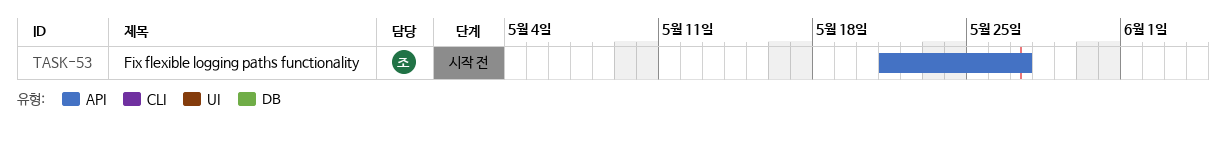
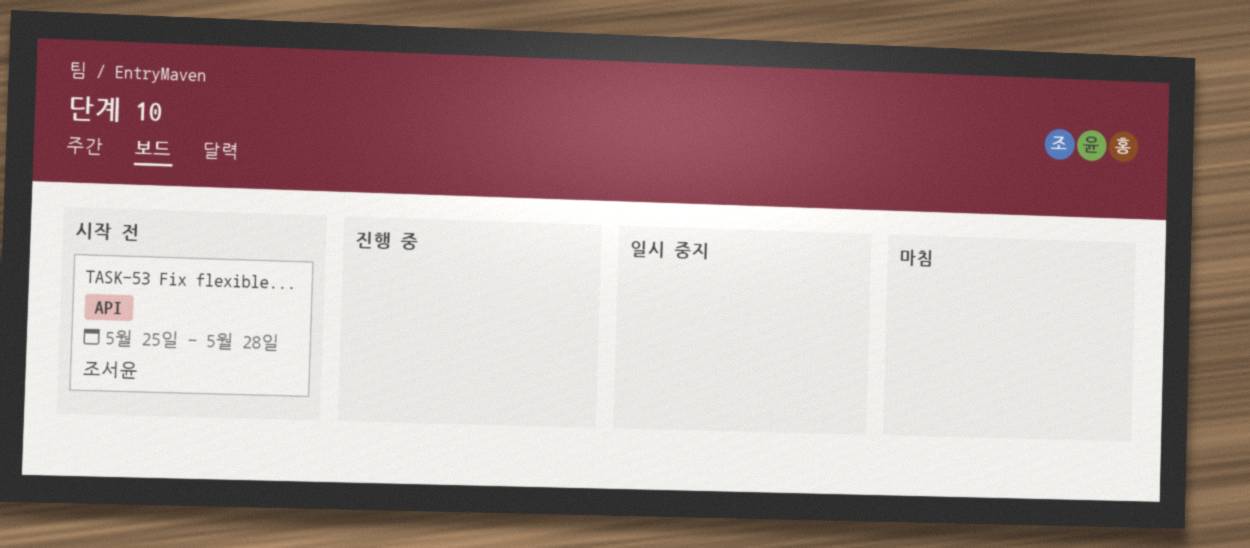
TASK-53, start: May 21 -> May 25
TASK-53, due: May 27 -> May 28

